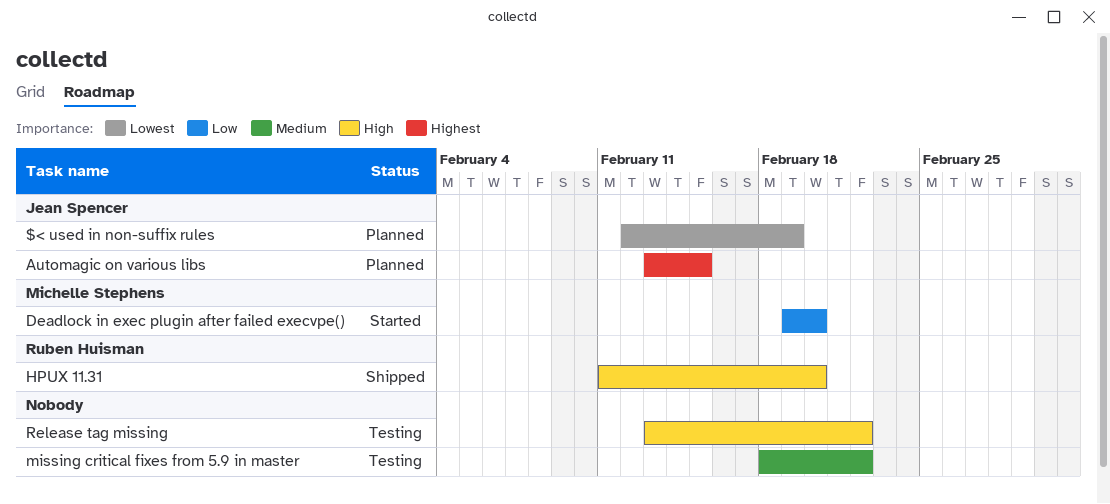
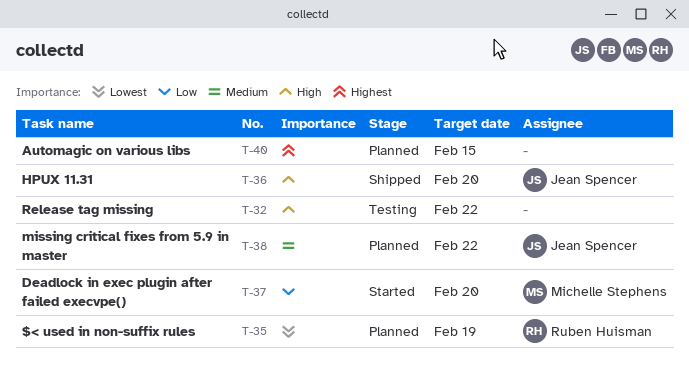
$< used in non-suffix rules, owner: Jean Spencer -> Ruben Huisman
Automagic on various libs, owner: Jean Spencer -> none
HPUX 11.31, owner: Ruben Huisman -> Jean Spencer
missing critical fixes from 5.9 in master, status: Testing -> Planned
missing critical fixes from 5.9 in master, owner: none -> Jean Spencer

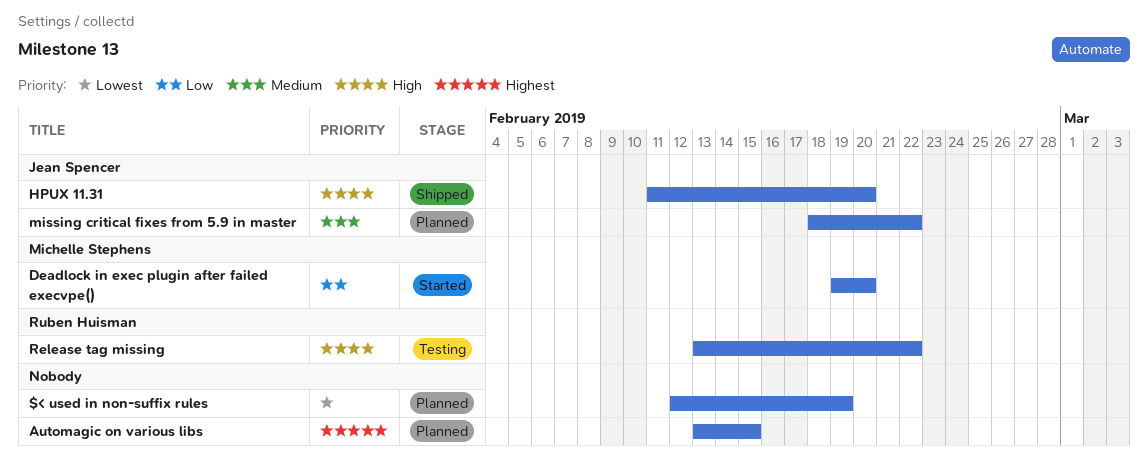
$< used in non-suffix rules, owner: Ruben Huisman -> none
Release tag missing, owner: none -> Ruben Huisman

